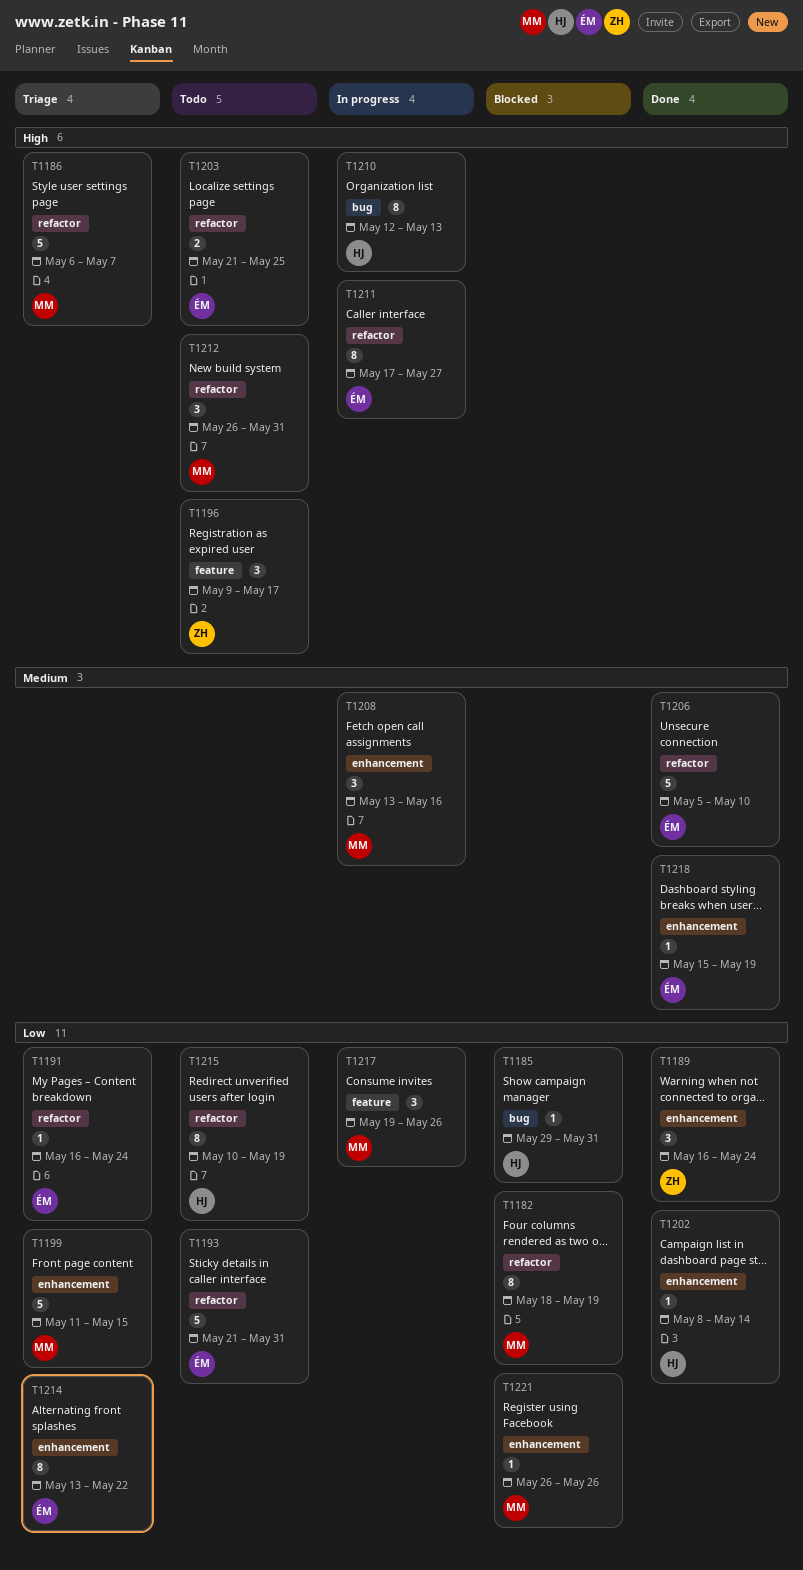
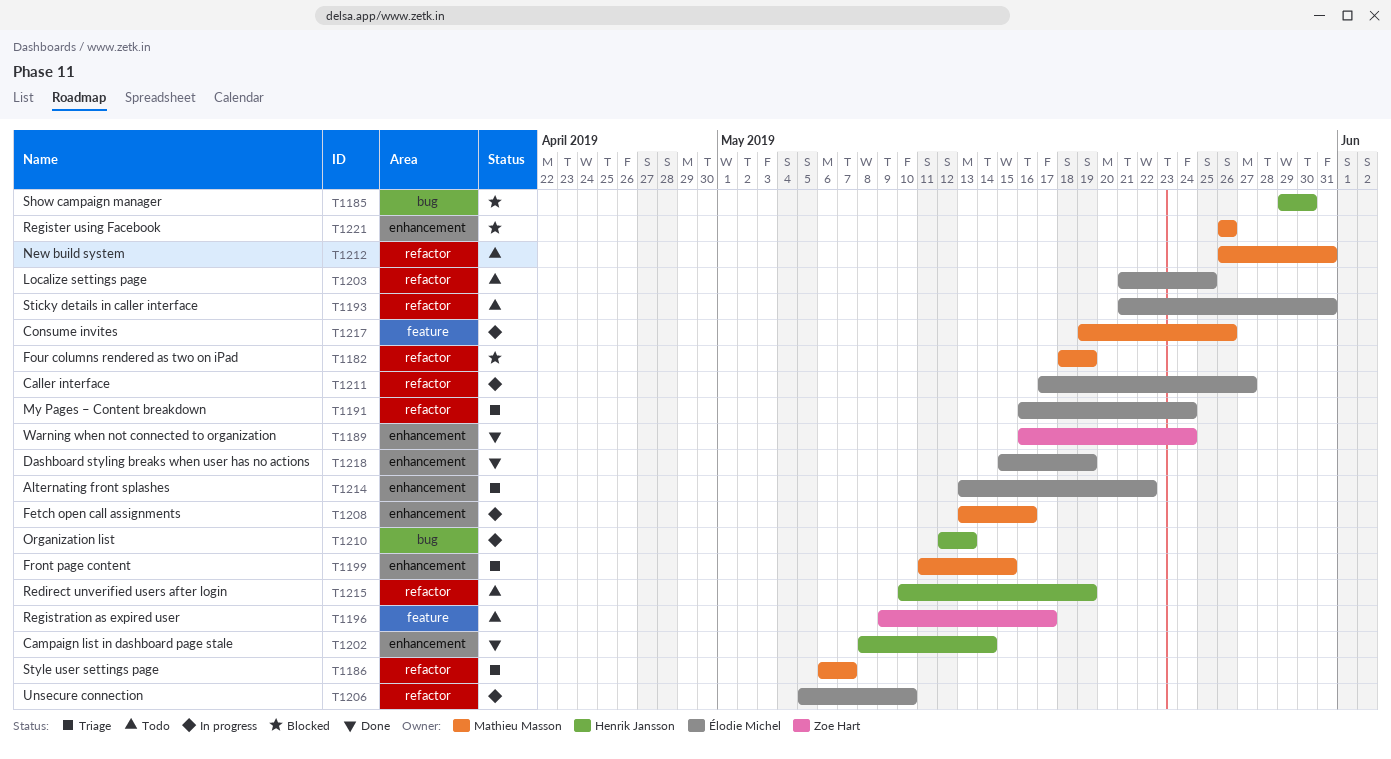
T1185, due: May 31 -> May 30
T1206, status: Done -> In progress

